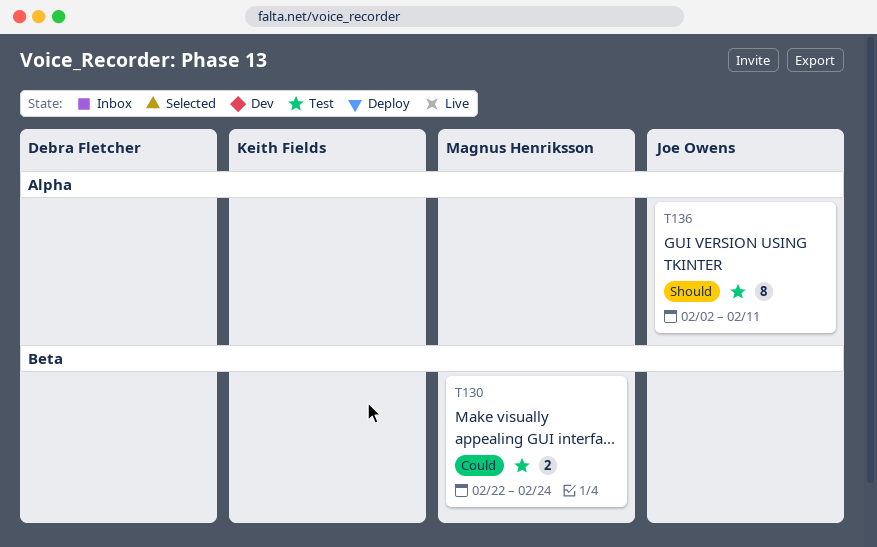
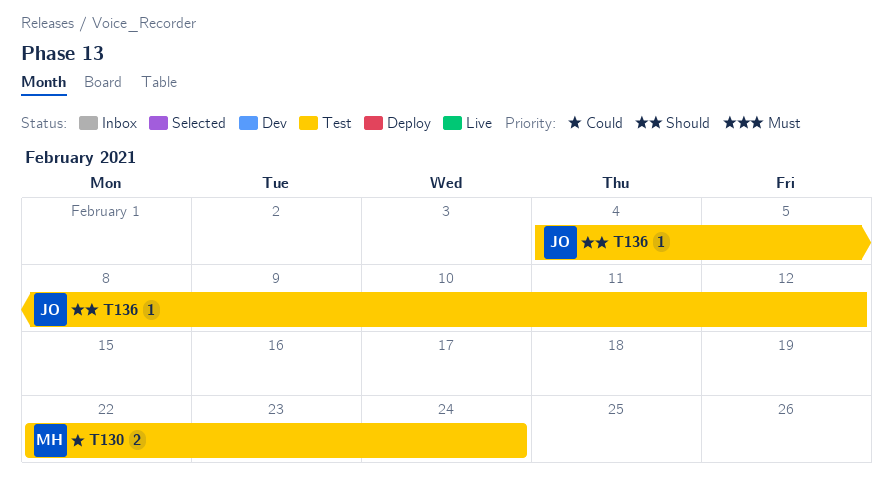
T136, estimate: 8 -> 1
T136, start: Feb 2 -> Feb 4
T136, due: Feb 11 -> Feb 12

